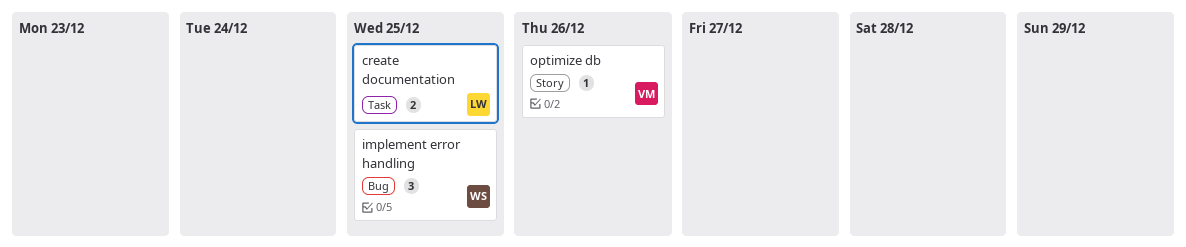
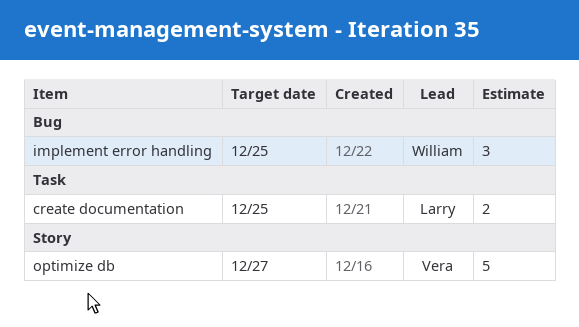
optimize db, estimate: 1 -> 5
optimize db, due: Dec 26 -> Dec 27

